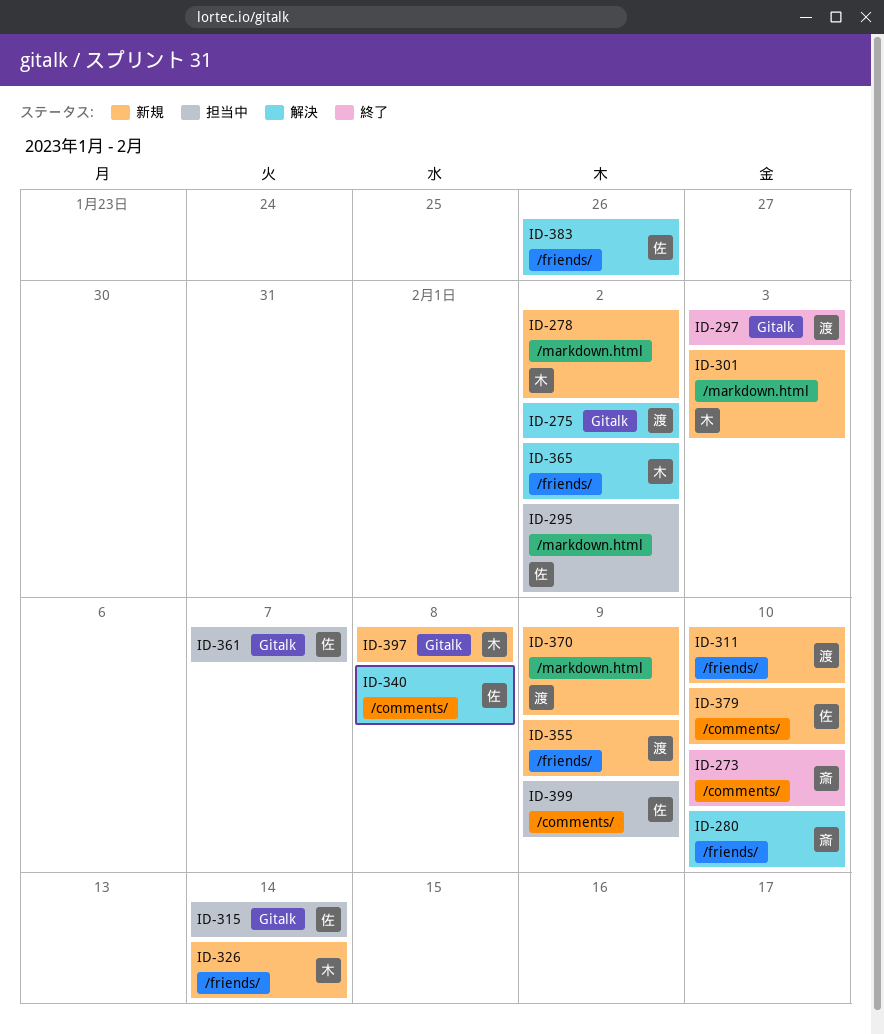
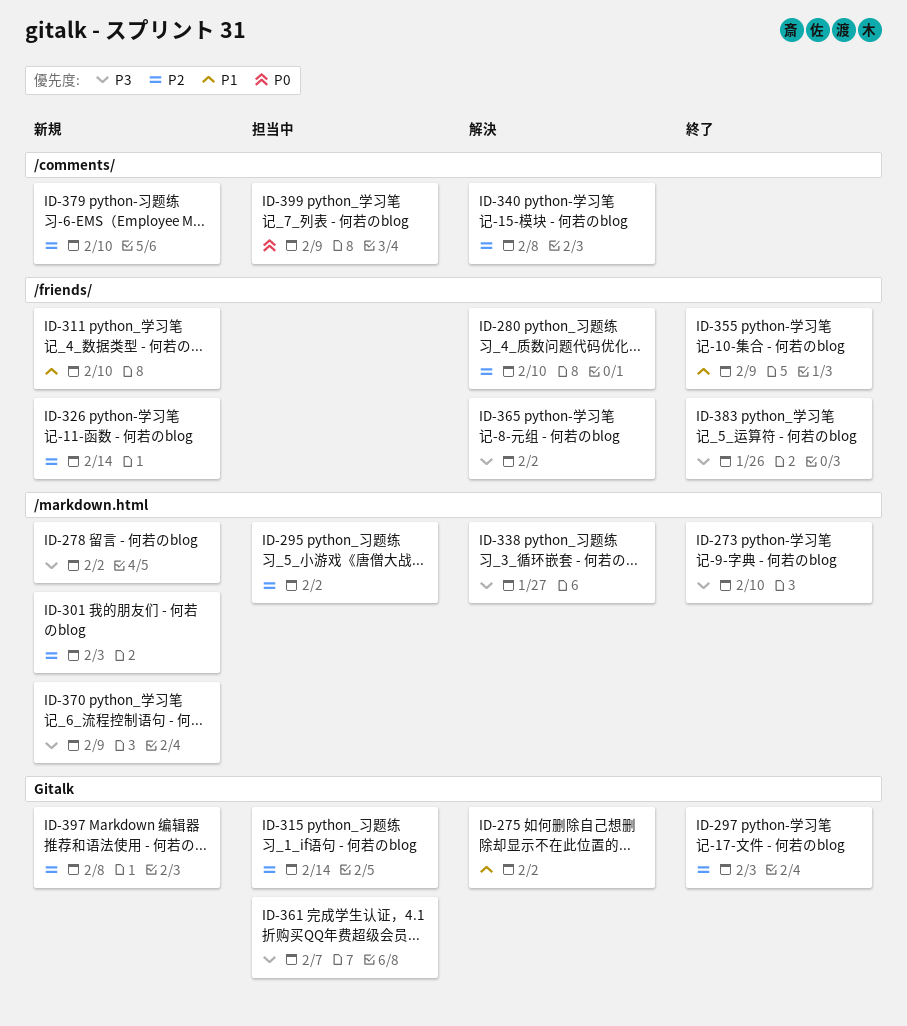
ID-273, label: /comments/ -> /markdown.html
ID-338: none -> present
ID-355, status: 新規 -> 終了
ID-383, status: 解決 -> 終了

